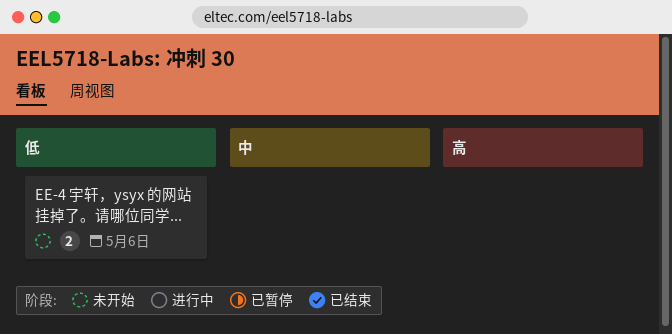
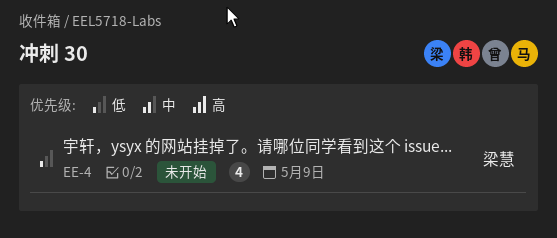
EE-4, estimate: 2 -> 4
EE-4, due: May 6 -> May 9

